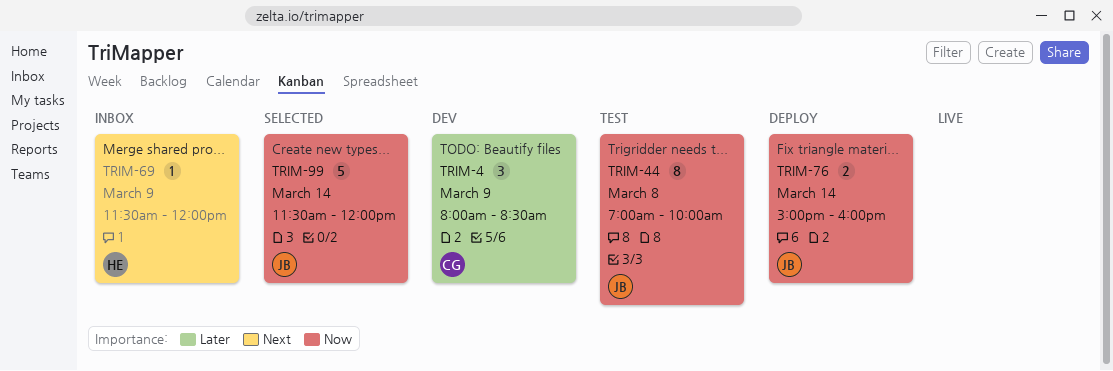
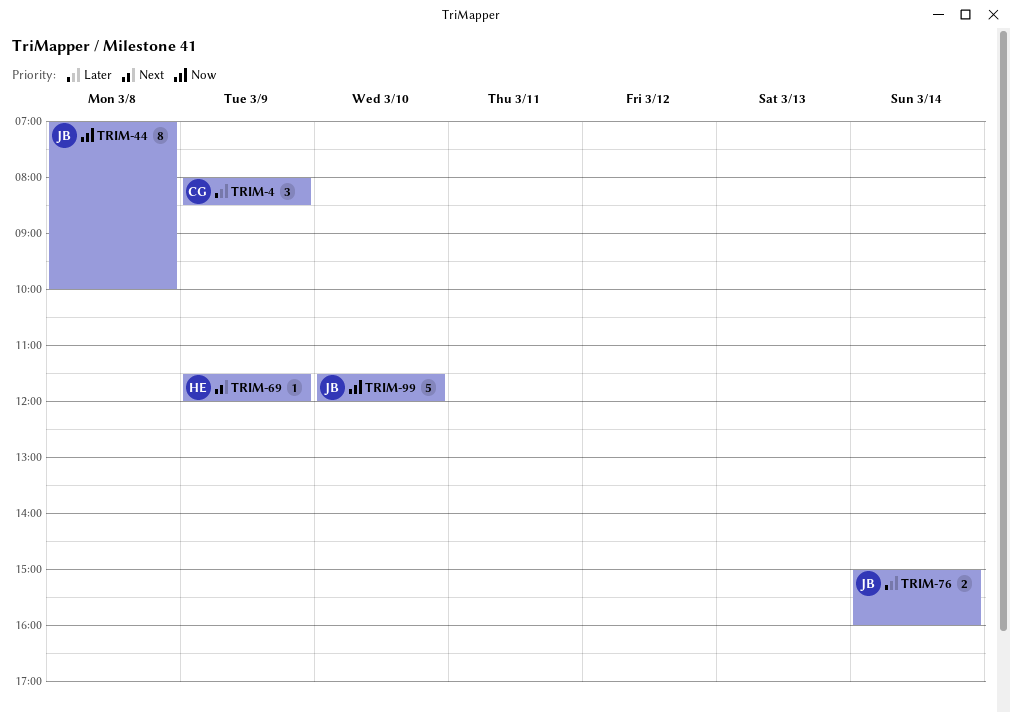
TRIM-76, priority: Now -> Later
TRIM-99, day: Mar 14 -> Mar 10

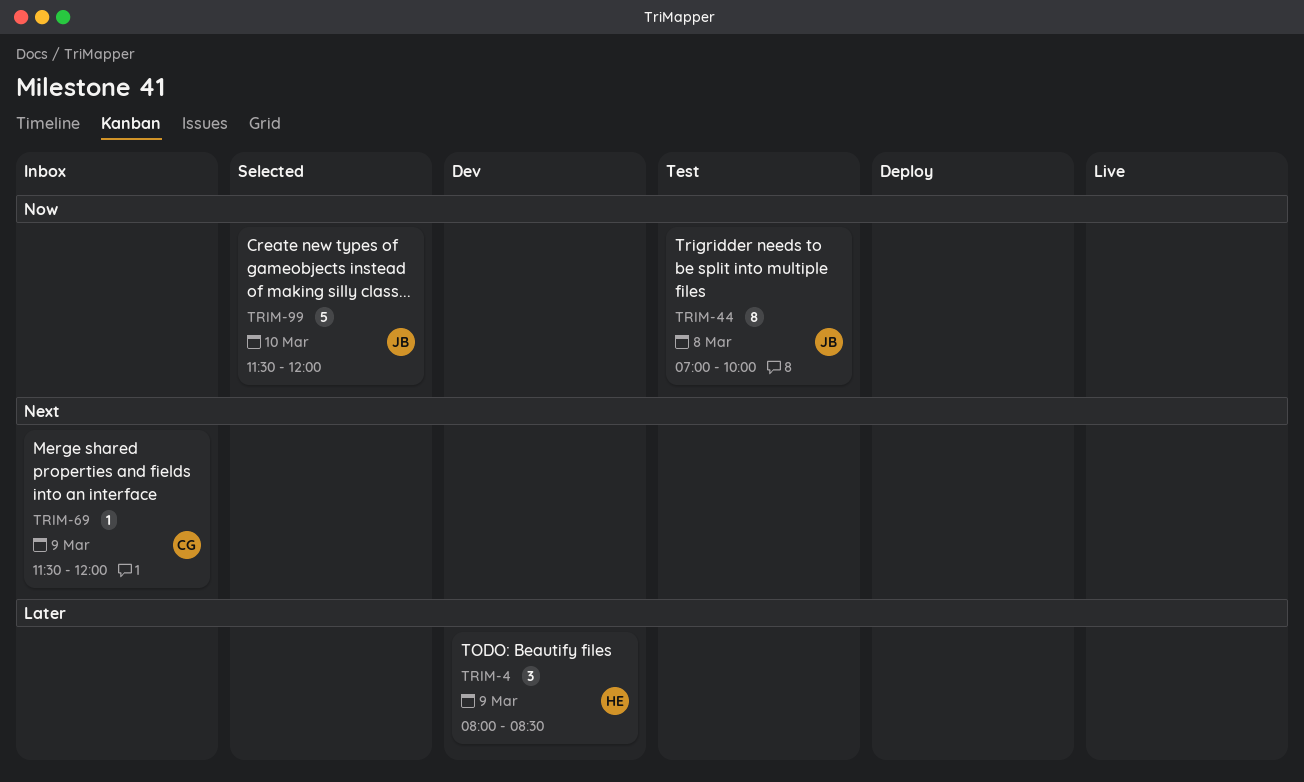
TRIM-4, owner: CG -> HE
TRIM-69, owner: HE -> CG
TRIM-76: present -> none

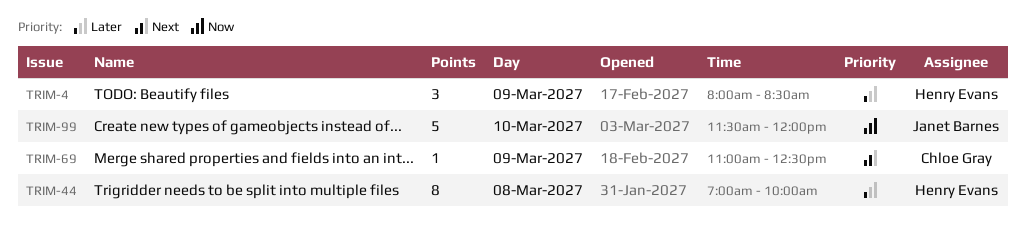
TRIM-44, owner: Janet Barnes -> Henry Evans
TRIM-44, priority: Now -> Later
TRIM-69, begins: 11:30 -> 11:00
TRIM-69, ends: 12:00 -> 12:30

